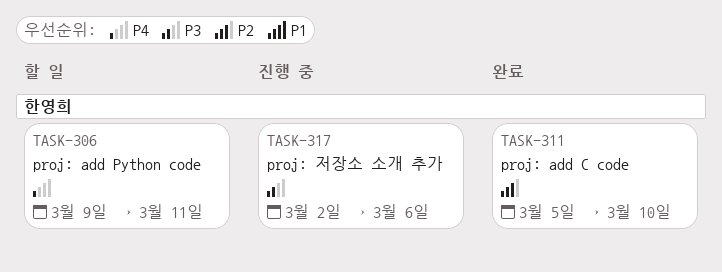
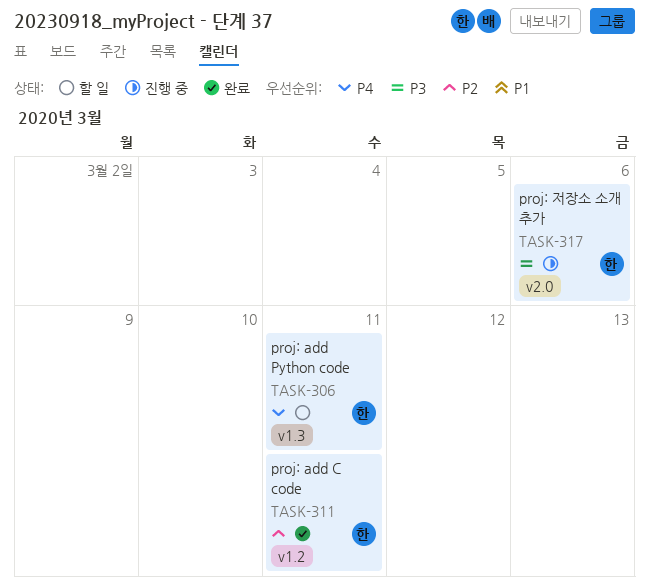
TASK-311, due: Mar 10 -> Mar 11

